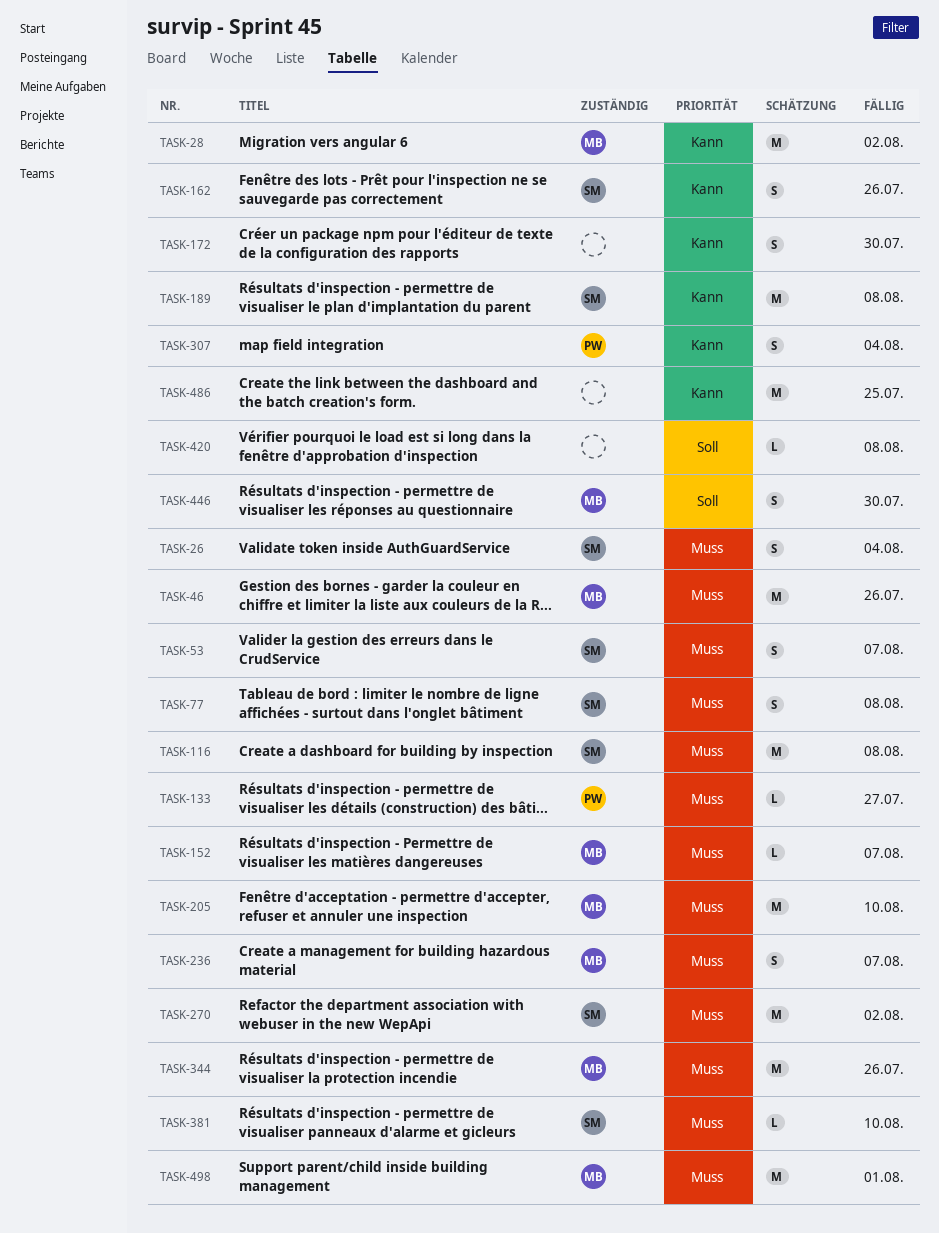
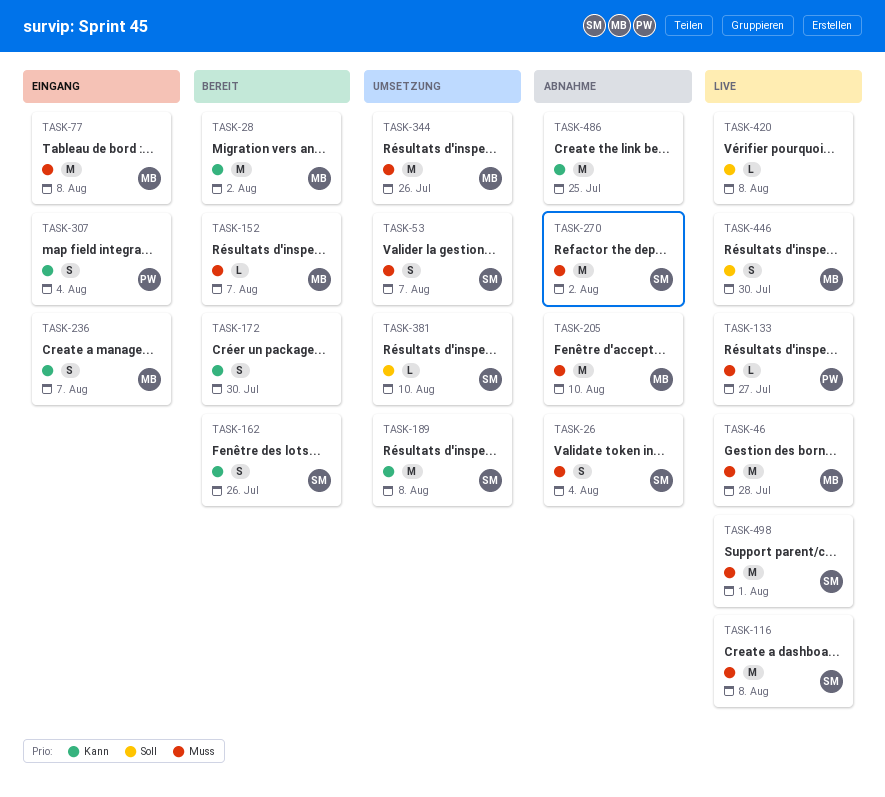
TASK-46, due: Jul 26 -> Jul 28
TASK-77, owner: SM -> MB
TASK-77, estimate: S -> M
TASK-236, priority: Muss -> Kann
TASK-381, priority: Muss -> Soll
TASK-498, owner: MB -> SM

